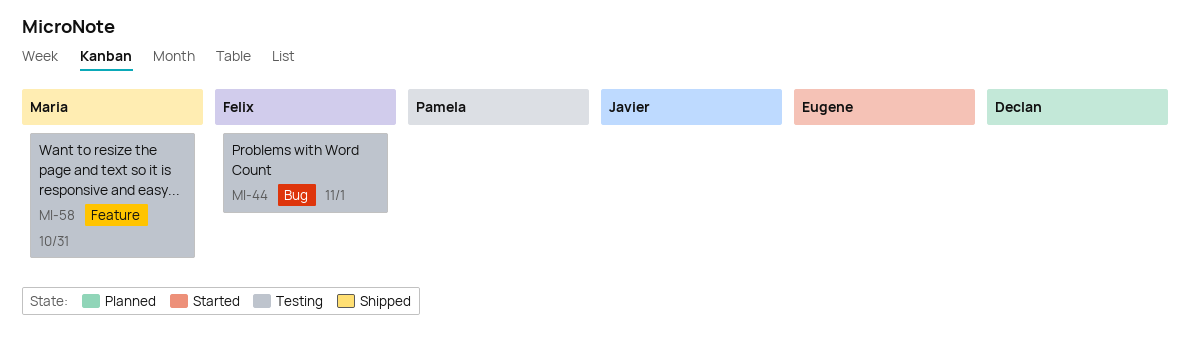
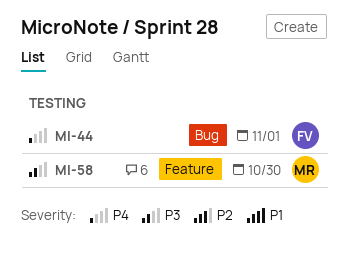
MI-58, due: Oct 31 -> Oct 30

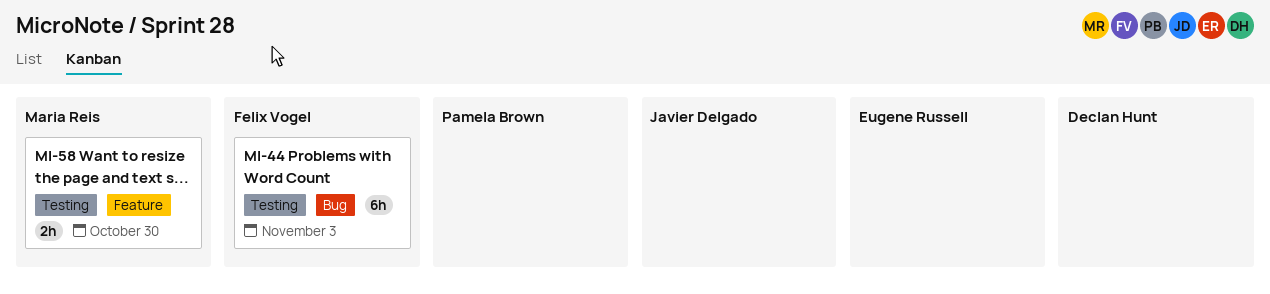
MI-44, due: Nov 1 -> Nov 3

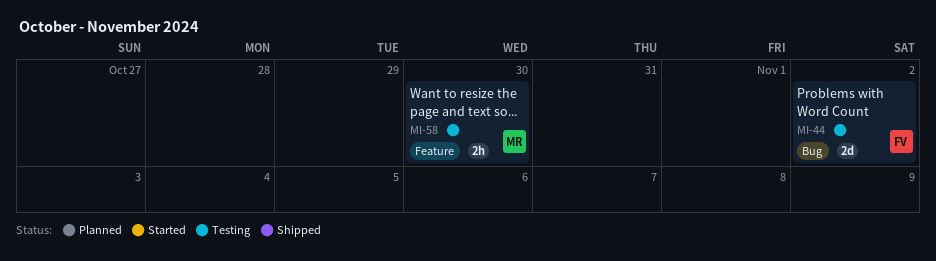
MI-44, estimate: 6h -> 2d
MI-44, due: Nov 3 -> Nov 2

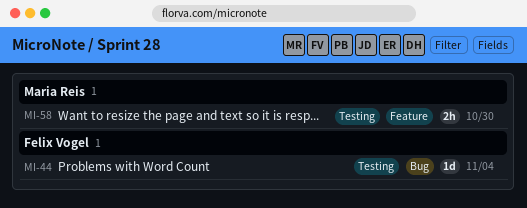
MI-44, estimate: 2d -> 1d
MI-44, due: Nov 2 -> Nov 4

